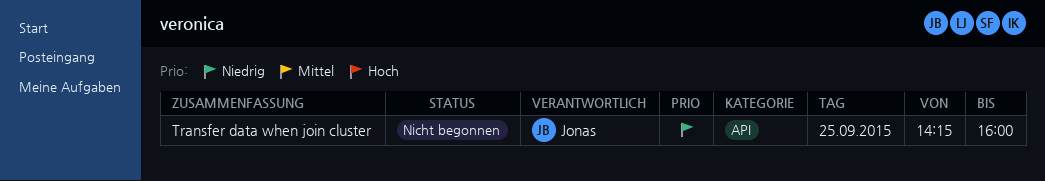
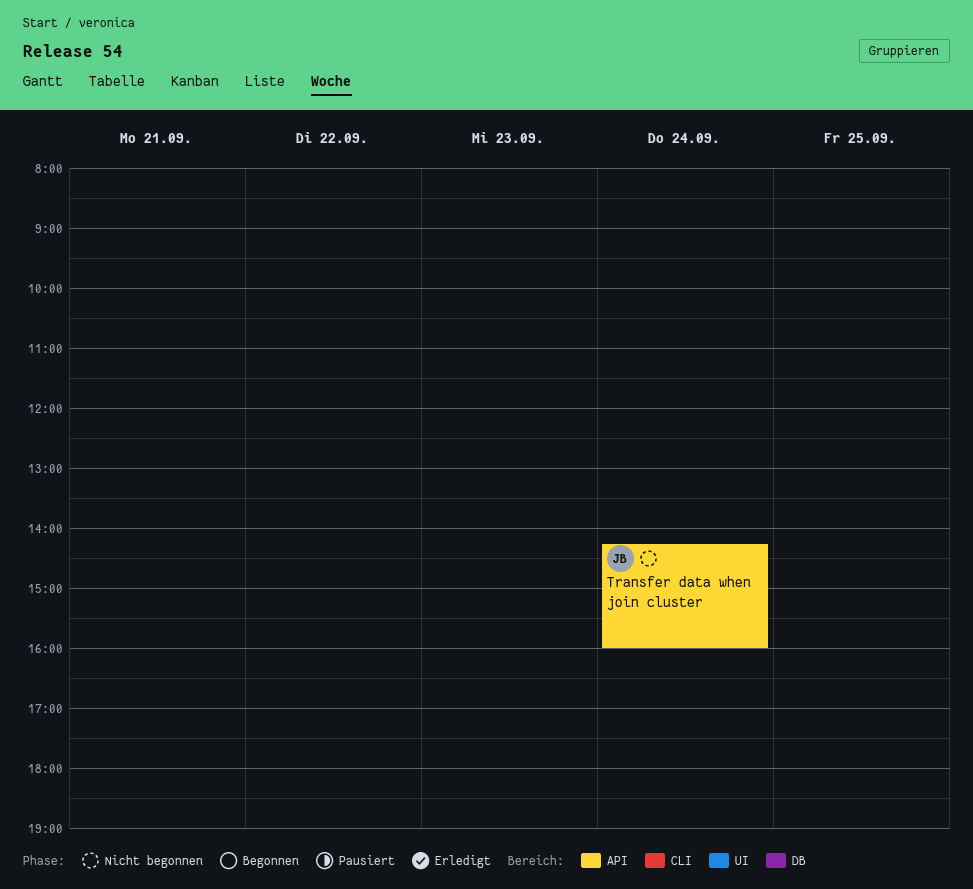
Transfer data when join cluster, day: Sep 25 -> Sep 24

